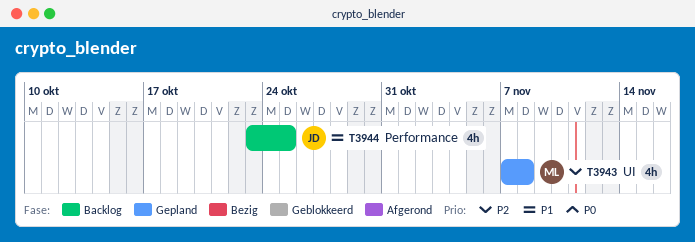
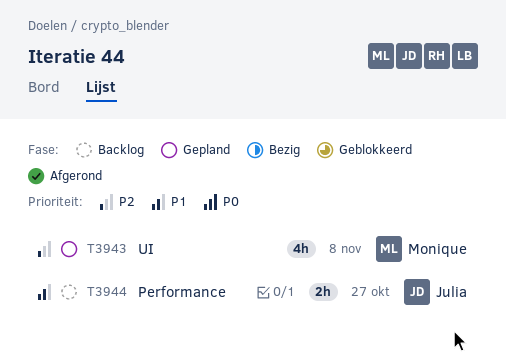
T3944, estimate: 4h -> 2h
T3944, due: Oct 25 -> Oct 27

